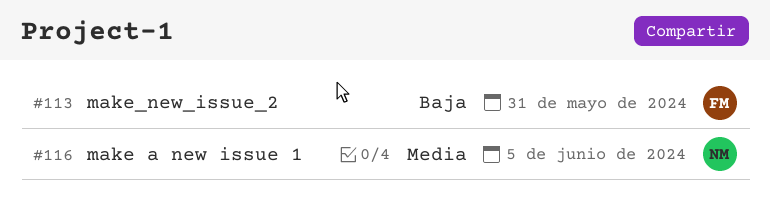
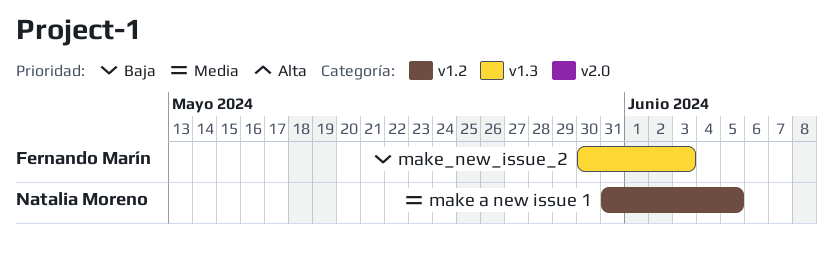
make_new_issue_2, due: May 31 -> Jun 3

